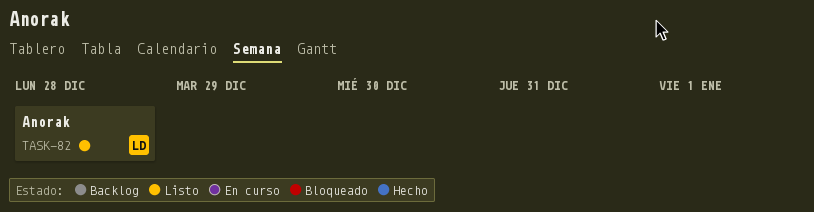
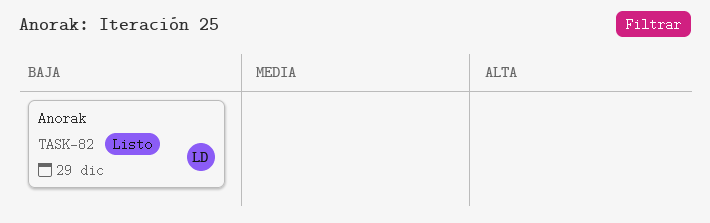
TASK-82, due: Dec 28 -> Dec 29

